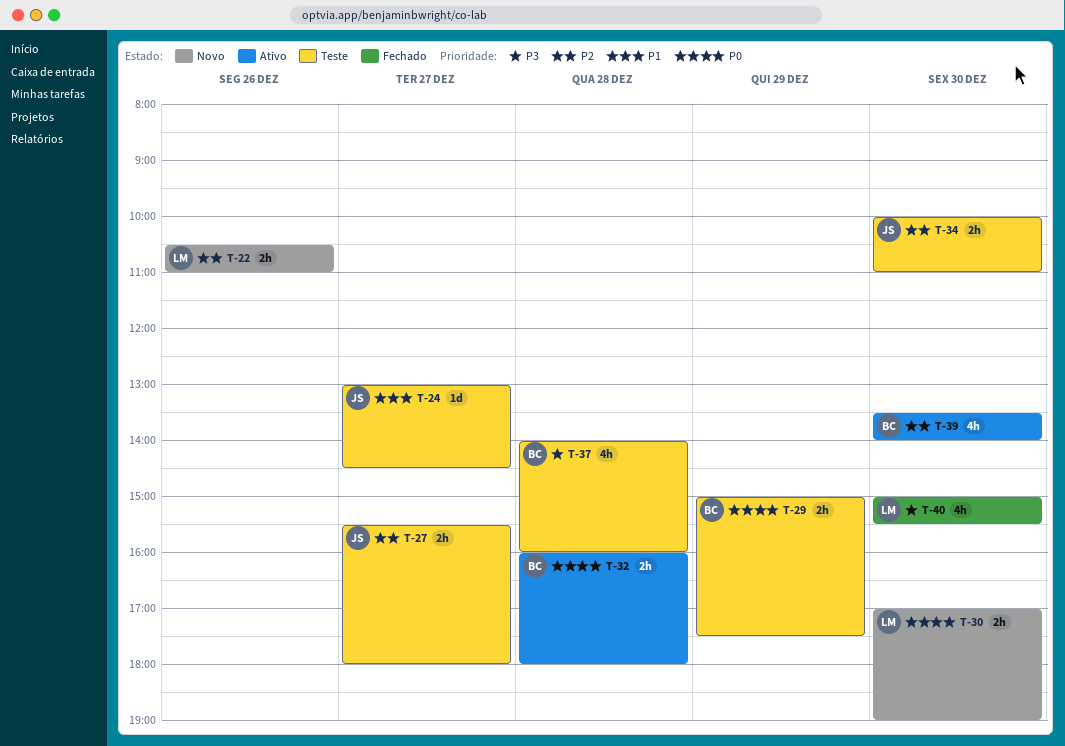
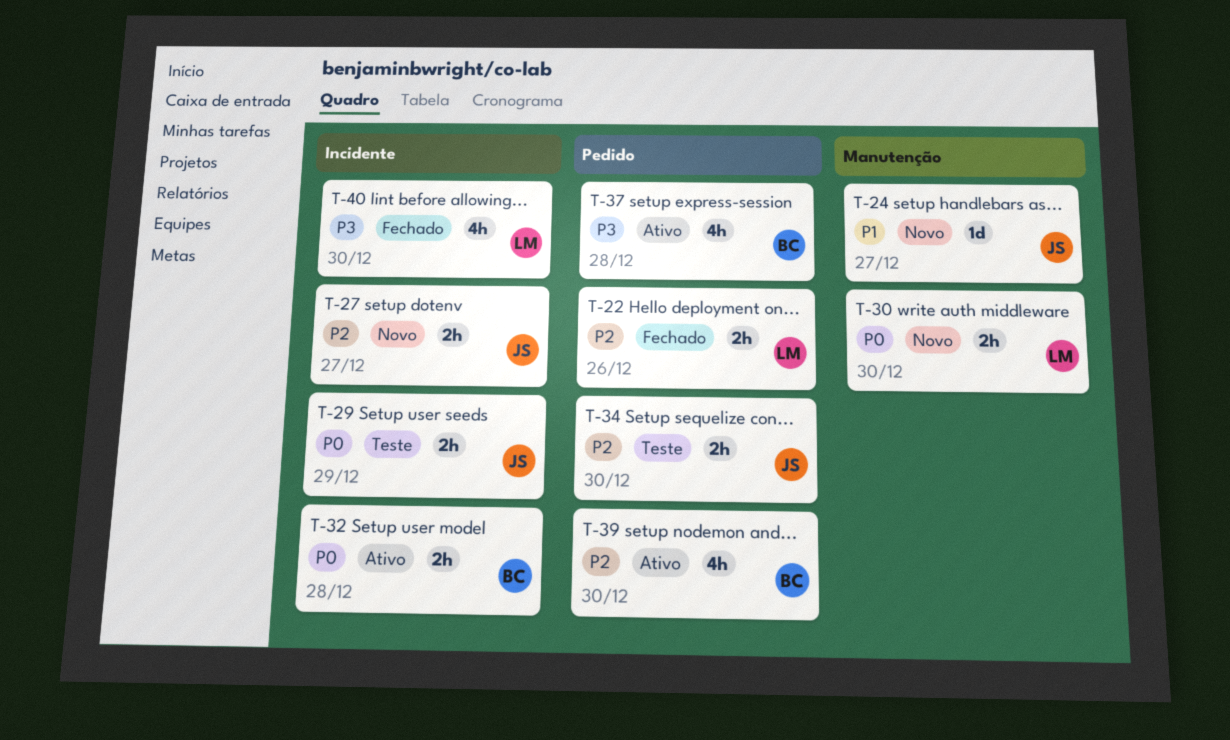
T-22, status: Novo -> Fechado
T-24, status: Teste -> Novo
T-27, status: Teste -> Novo
T-29, owner: BC -> JS
T-37, status: Teste -> Ativo

